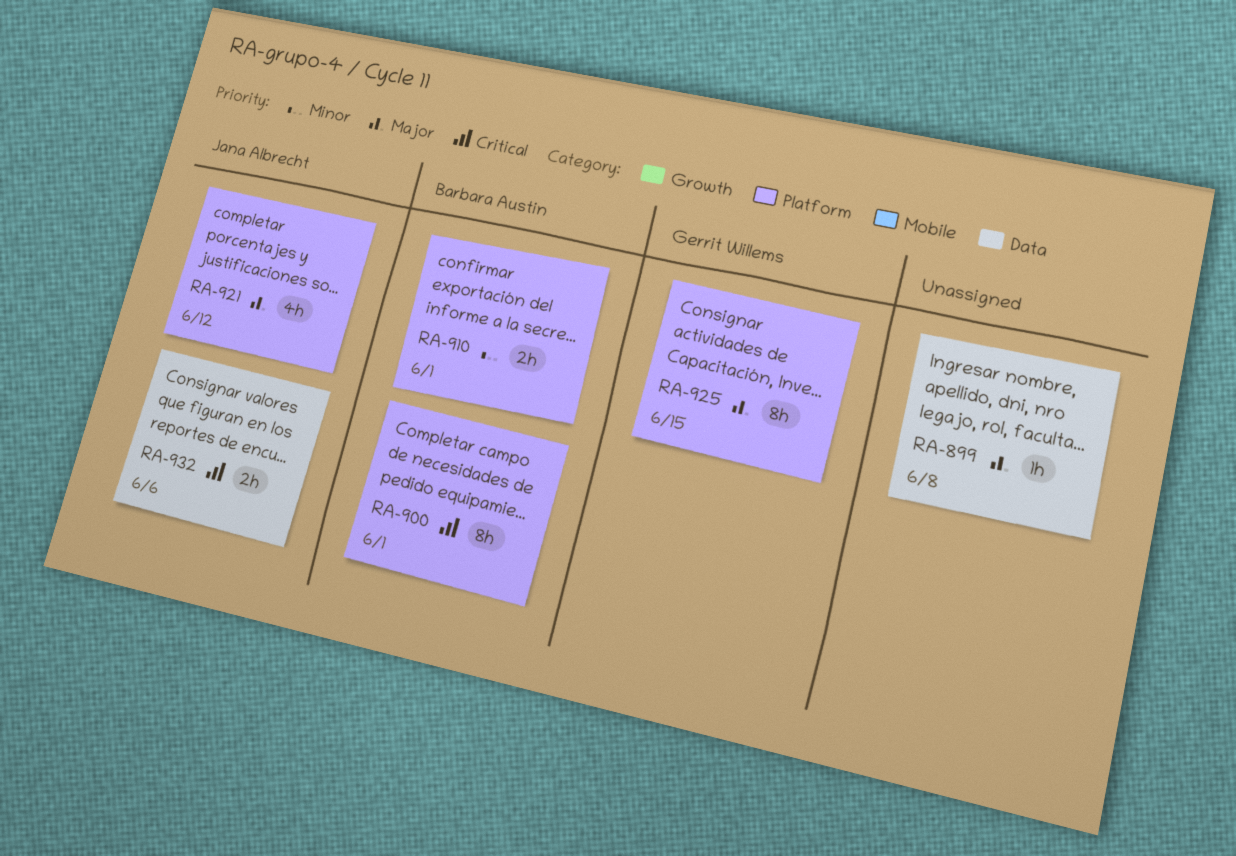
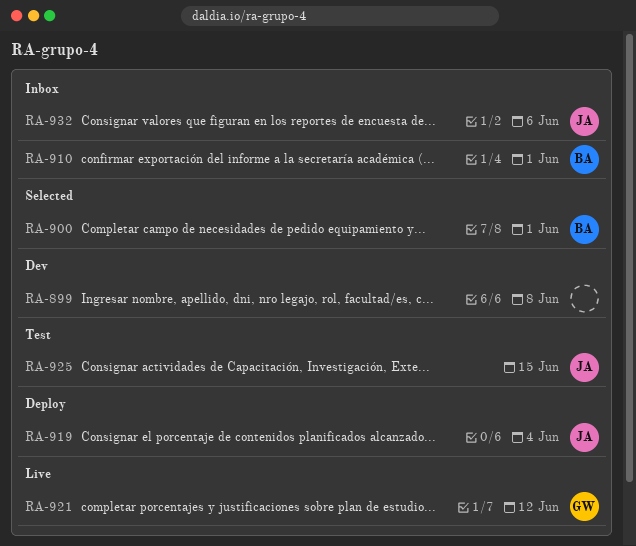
RA-919: none -> present
RA-921, owner: Jana Albrecht -> Gerrit Willems
RA-925, owner: Gerrit Willems -> Jana Albrecht

